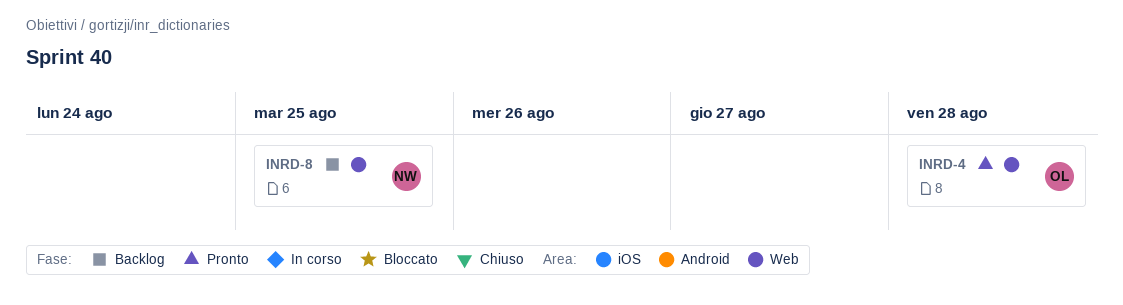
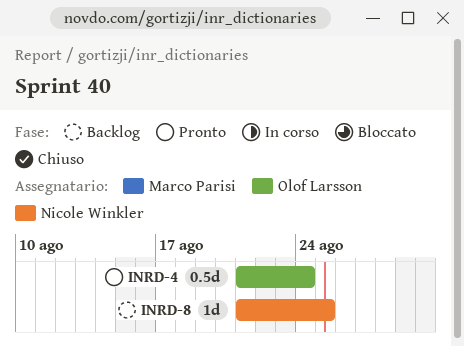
INRD-4, due: Aug 28 -> Aug 24

